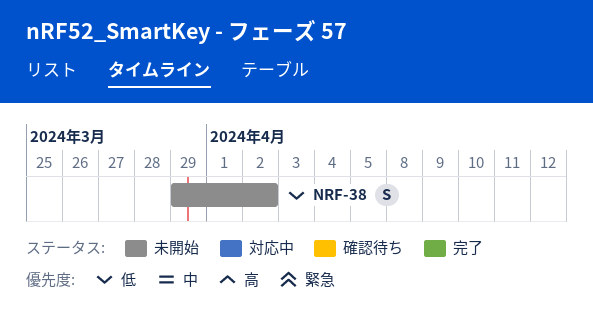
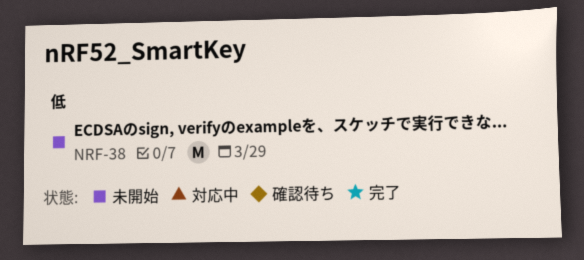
NRF-38, estimate: S -> M
NRF-38, due: Apr 2 -> Mar 29

